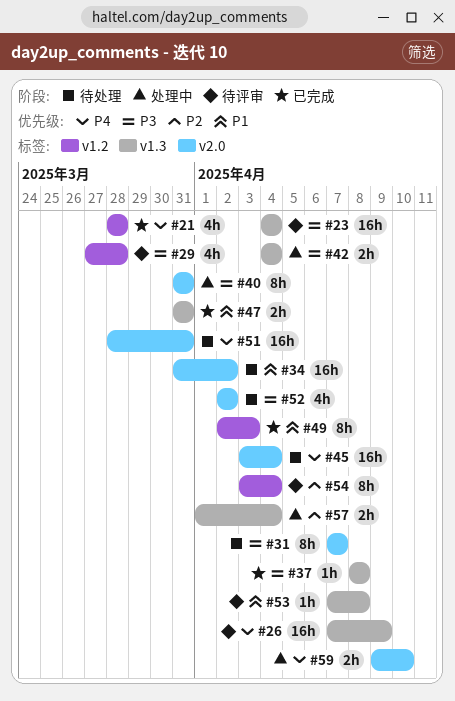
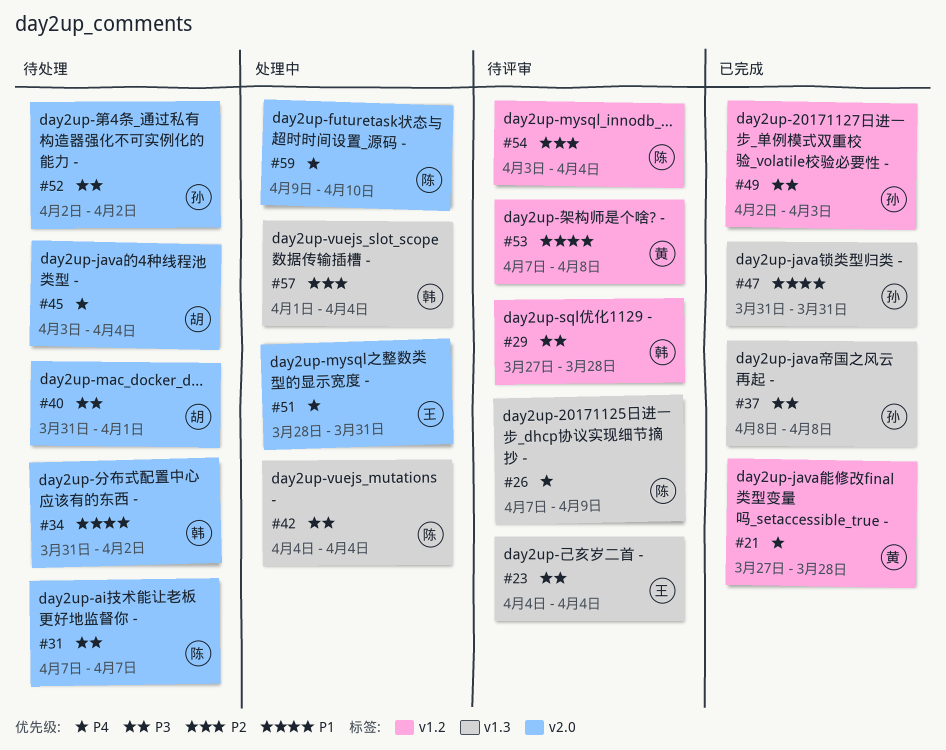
#21, start: Mar 28 -> Mar 27
#40, status: 处理中 -> 待处理
#40, due: Mar 31 -> Apr 1
#49, priority: P1 -> P3
#51, status: 待处理 -> 处理中
#53, label: v1.3 -> v1.2

